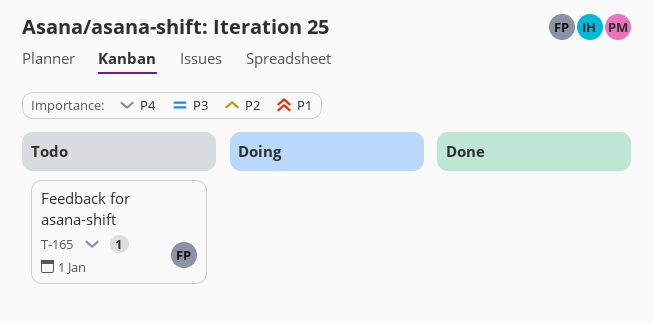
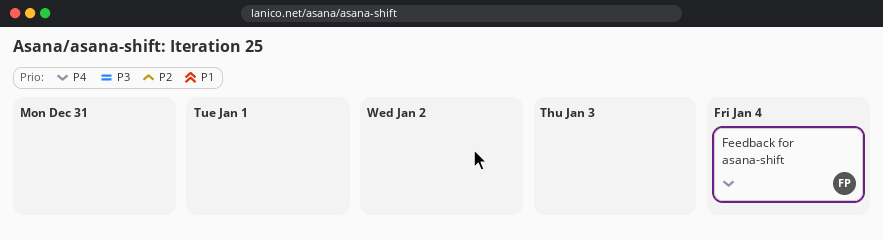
Feedback for asana-shift, due: Jan 1 -> Jan 4

